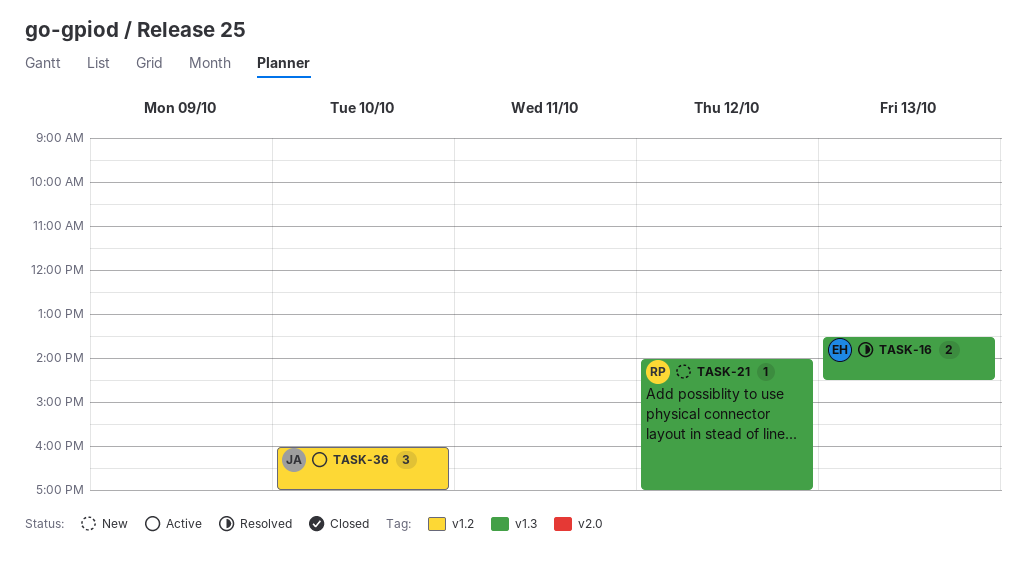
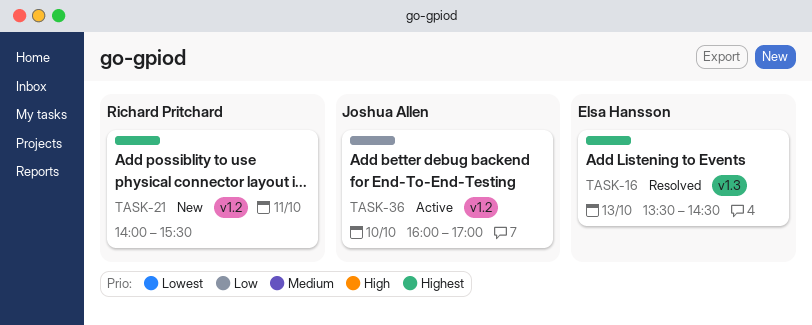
TASK-21, label: v1.3 -> v1.2
TASK-21, day: Oct 12 -> Oct 11
TASK-21, ends: 17:00 -> 15:30

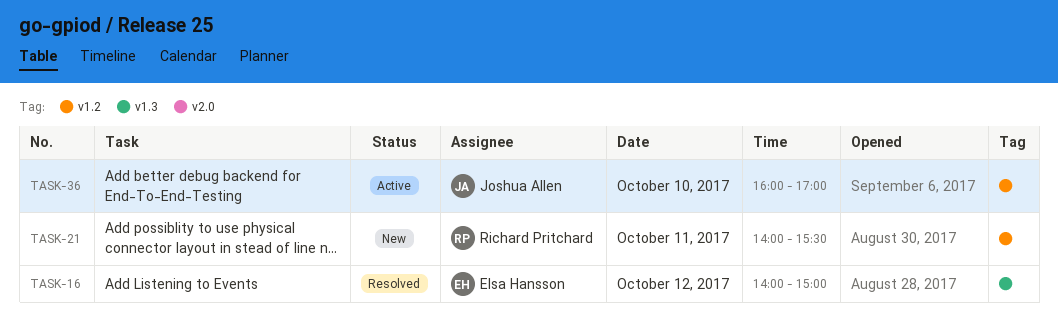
TASK-16, day: Oct 13 -> Oct 12
TASK-16, begins: 13:30 -> 14:00
TASK-16, ends: 14:30 -> 15:00

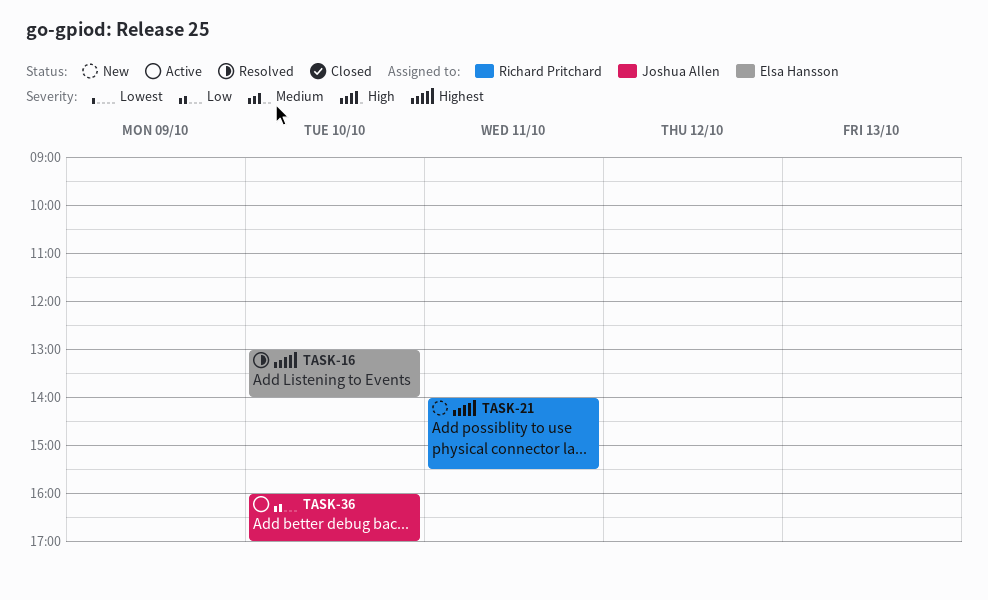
TASK-16, day: Oct 12 -> Oct 10
TASK-16, begins: 14:00 -> 13:00
TASK-16, ends: 15:00 -> 14:00

